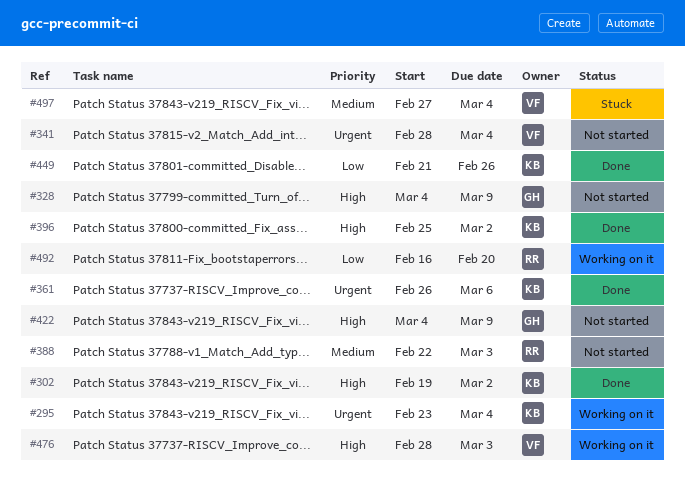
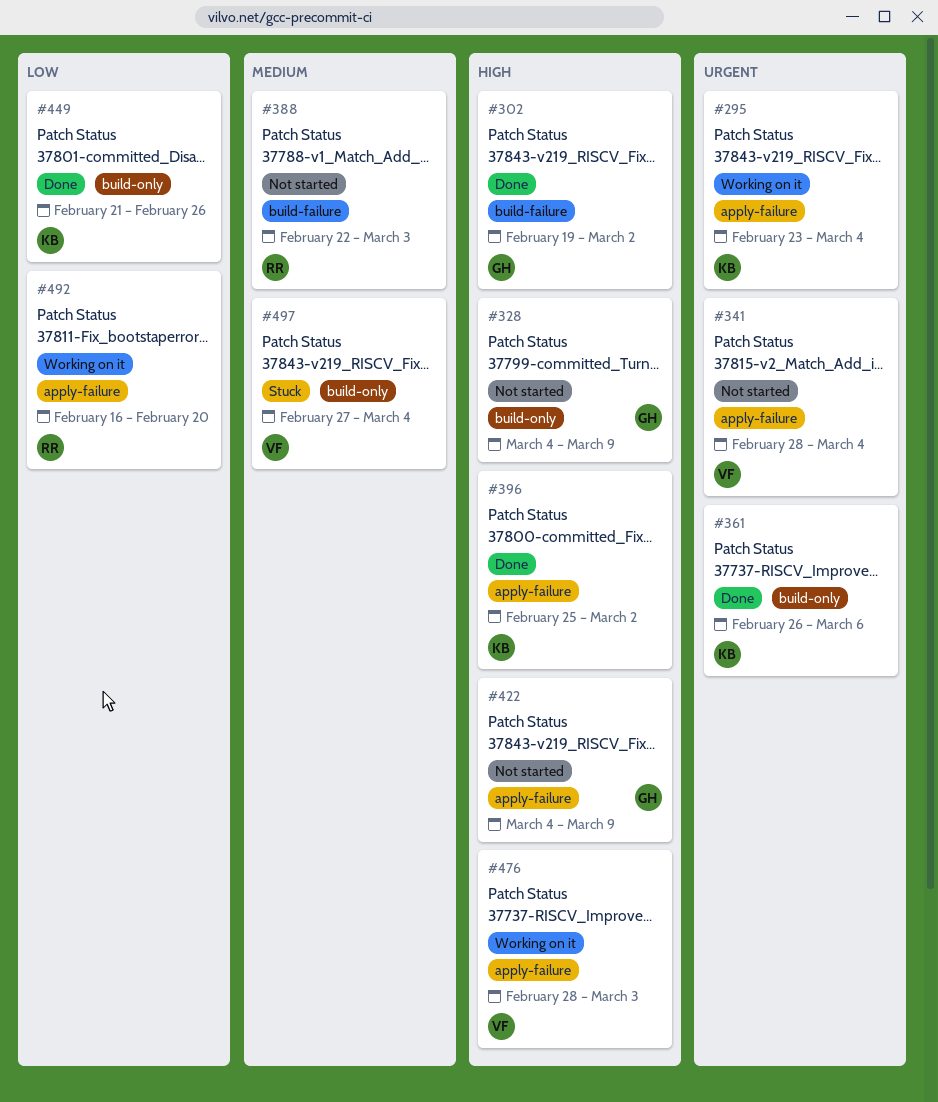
#302, owner: KB -> GH

